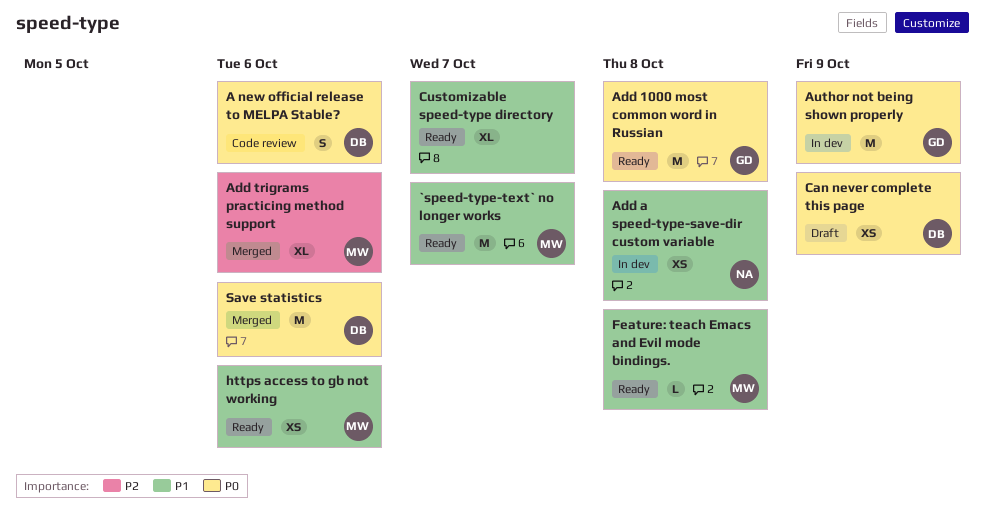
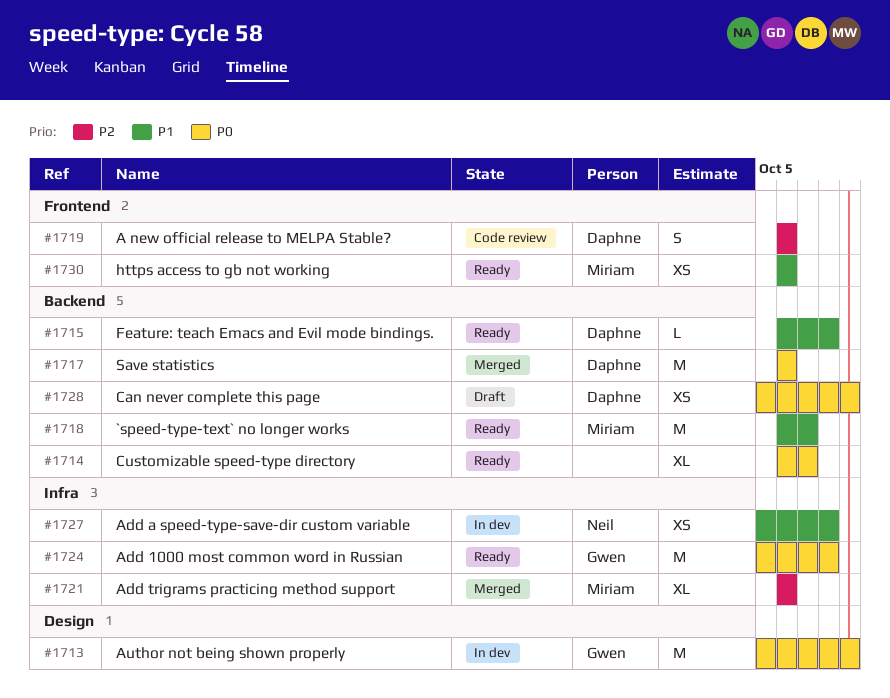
A new official release to MELPA Stable?, priority: P0 -> P2
Customizable speed-type directory, priority: P1 -> P0
Feature: teach Emacs and Evil mode bindings., owner: Miriam -> Daphne

